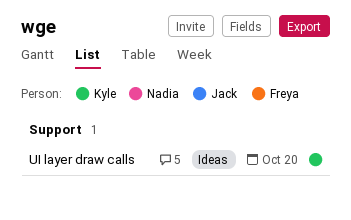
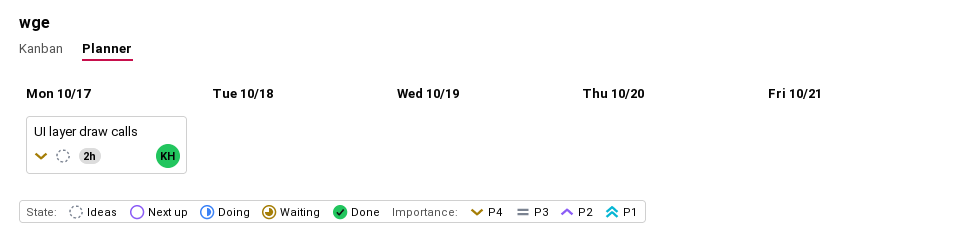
UI layer draw calls, due: Oct 20 -> Oct 17

